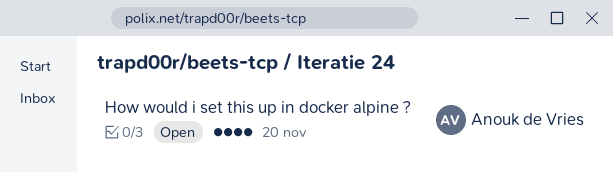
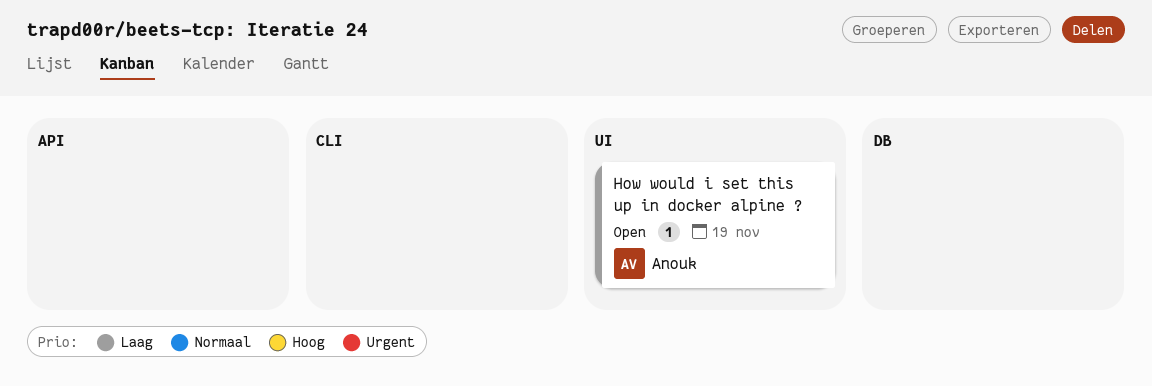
How would i set this up in docker alpine ?, estimate: 4 -> 1
How would i set this up in docker alpine ?, due: Nov 20 -> Nov 19

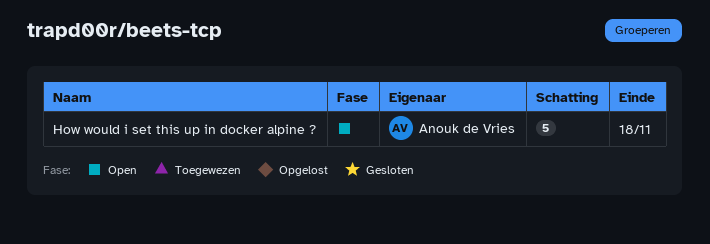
How would i set this up in docker alpine ?, estimate: 1 -> 5
How would i set this up in docker alpine ?, due: Nov 19 -> Nov 18

